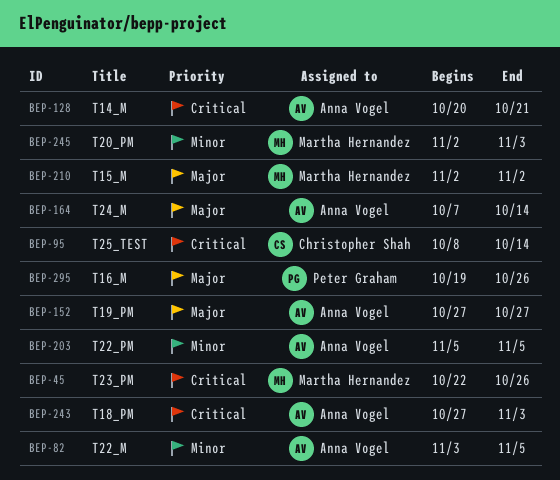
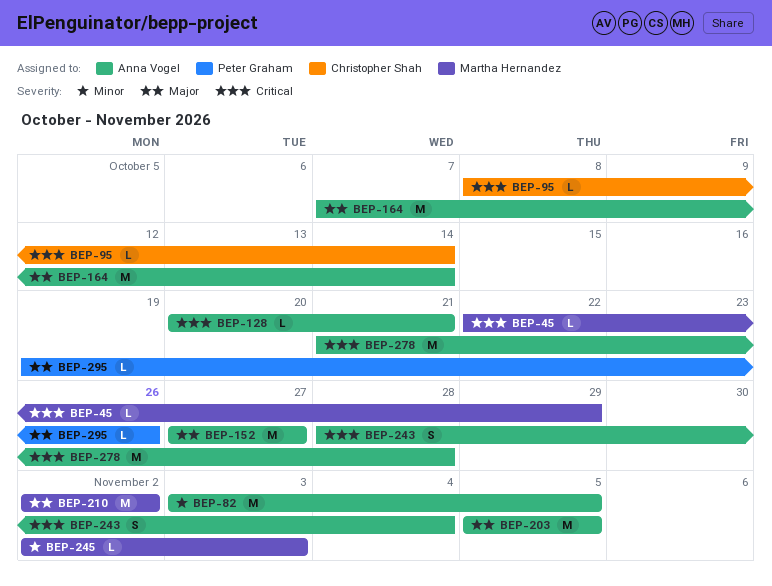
BEP-45, due: Oct 26 -> Oct 29
BEP-203, priority: Minor -> Major
BEP-243, start: Oct 27 -> Oct 28
BEP-243, due: Nov 3 -> Nov 4
BEP-278: none -> present

